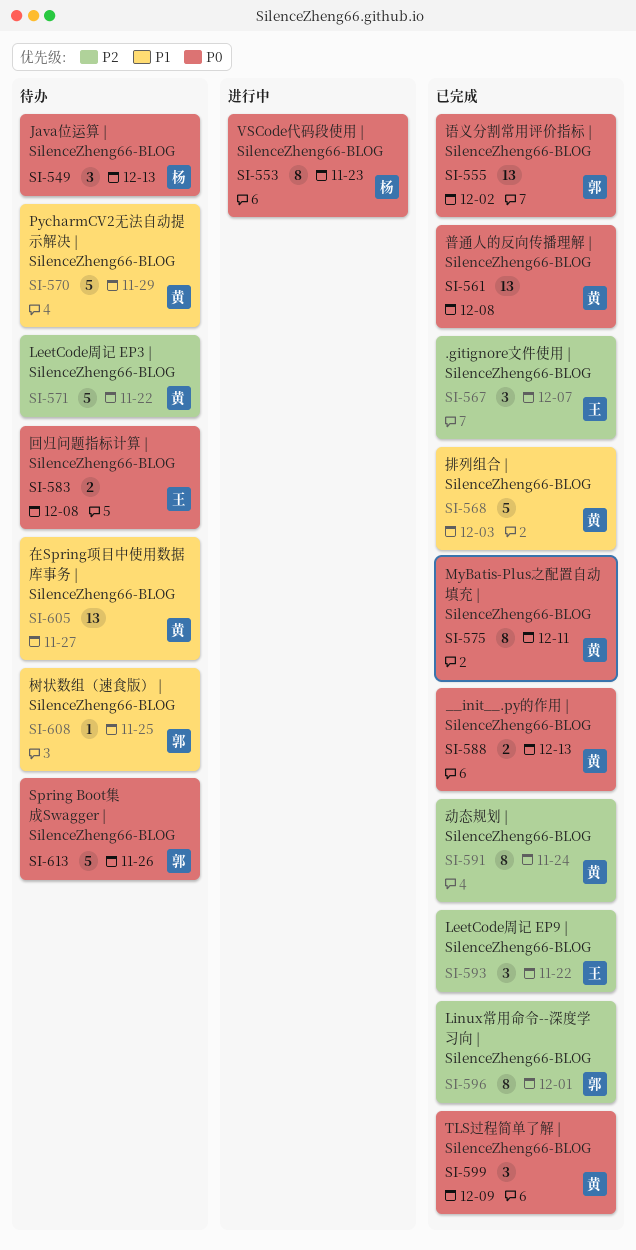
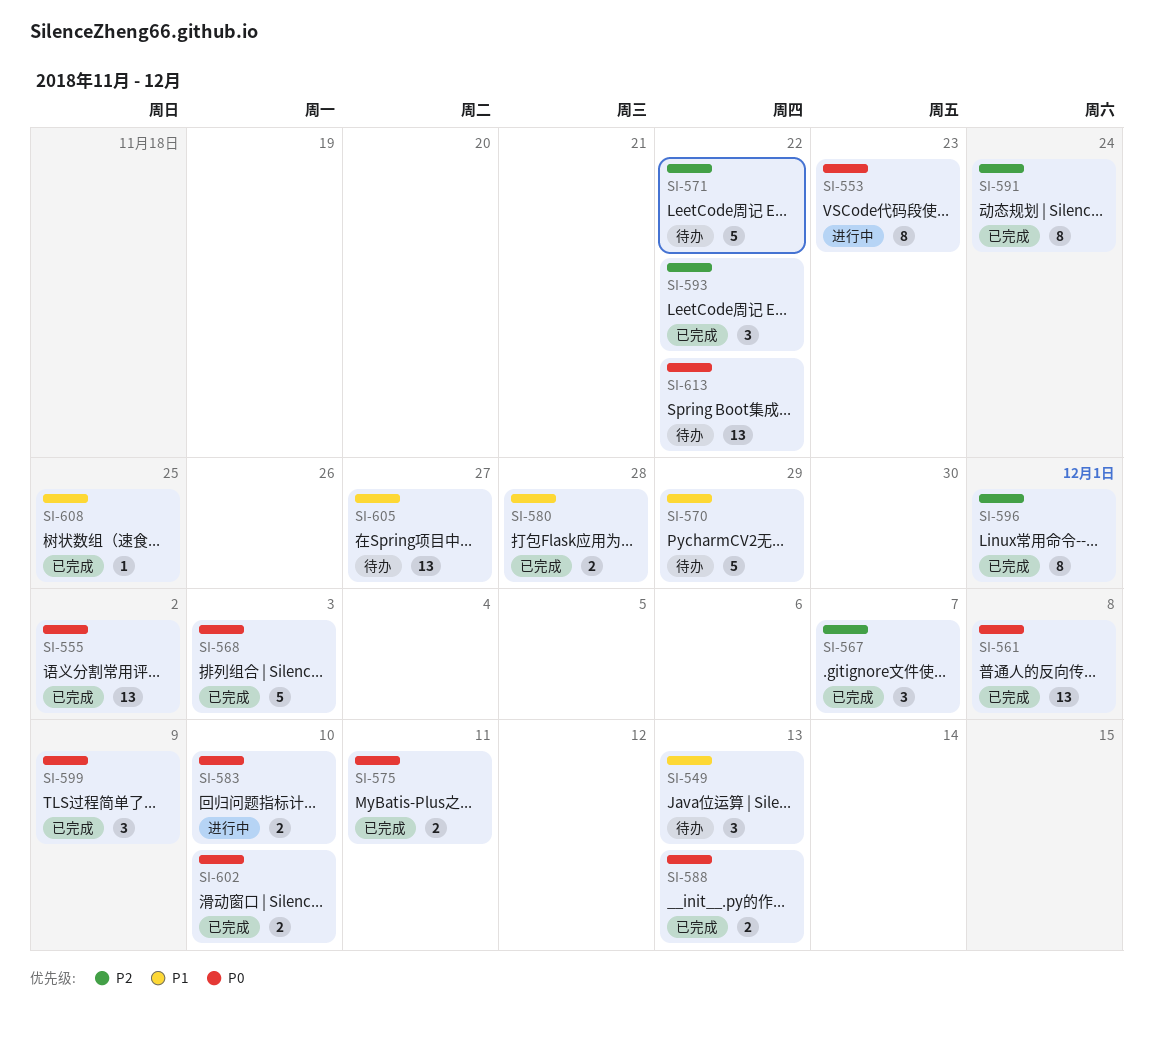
SI-549, priority: P0 -> P1
SI-568, priority: P1 -> P0
SI-575, estimate: 8 -> 2
SI-580: none -> present
SI-583, status: 待办 -> 进行中
SI-583, due: Dec 8 -> Dec 10
SI-602: none -> present
SI-608, status: 待办 -> 已完成
SI-613, estimate: 5 -> 13
SI-613, due: Nov 26 -> Nov 22

